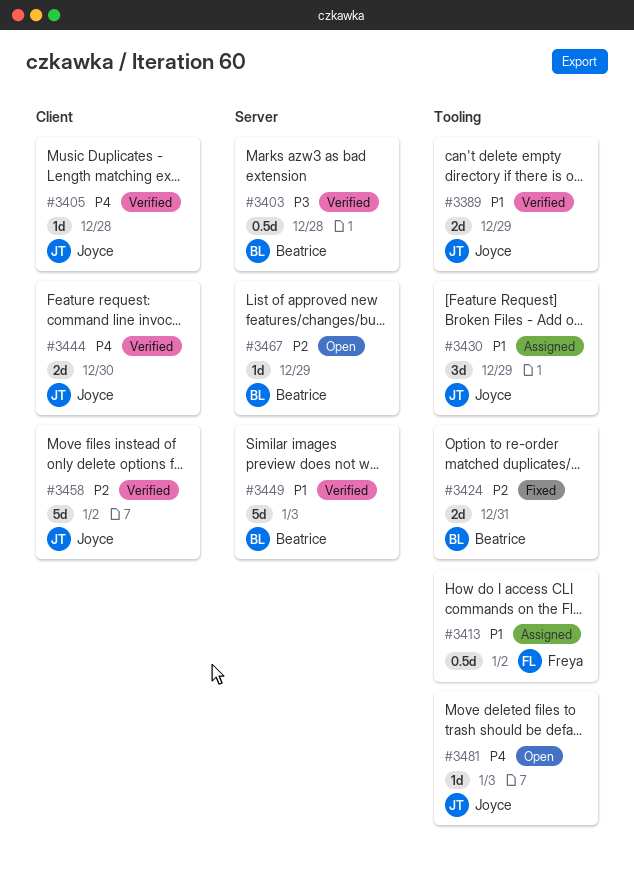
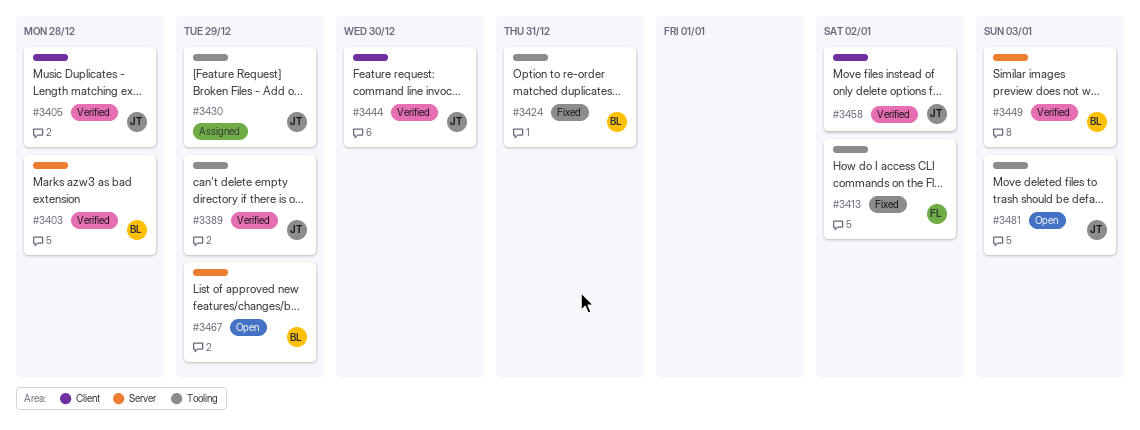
#3413, status: Assigned -> Fixed

